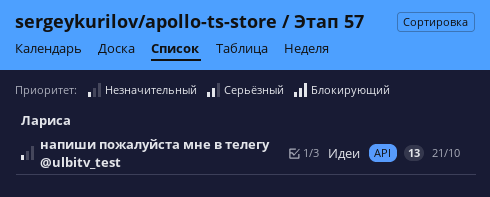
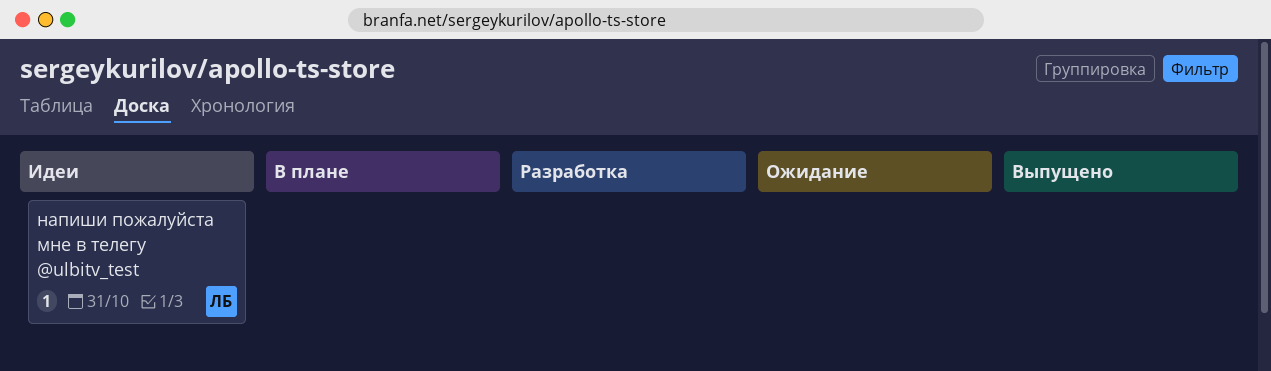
напиши пожалуйста мне в телегу @ulbitv_test, estimate: 13 -> 1
напиши пожалуйста мне в телегу @ulbitv_test, due: Oct 21 -> Oct 31

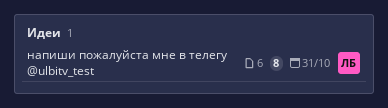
напиши пожалуйста мне в телегу @ulbitv_test, estimate: 1 -> 8

